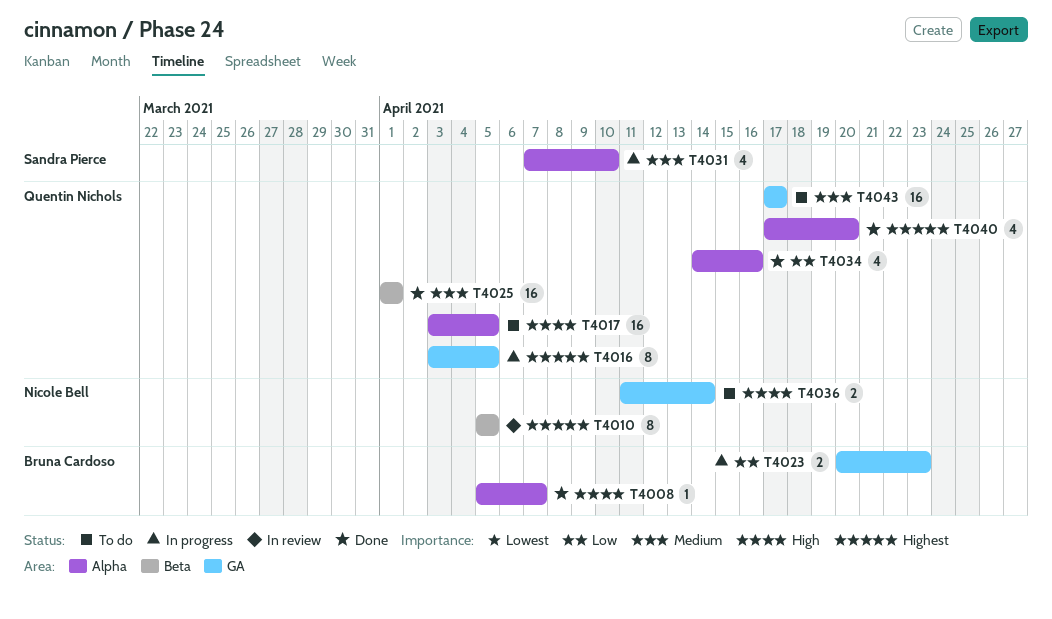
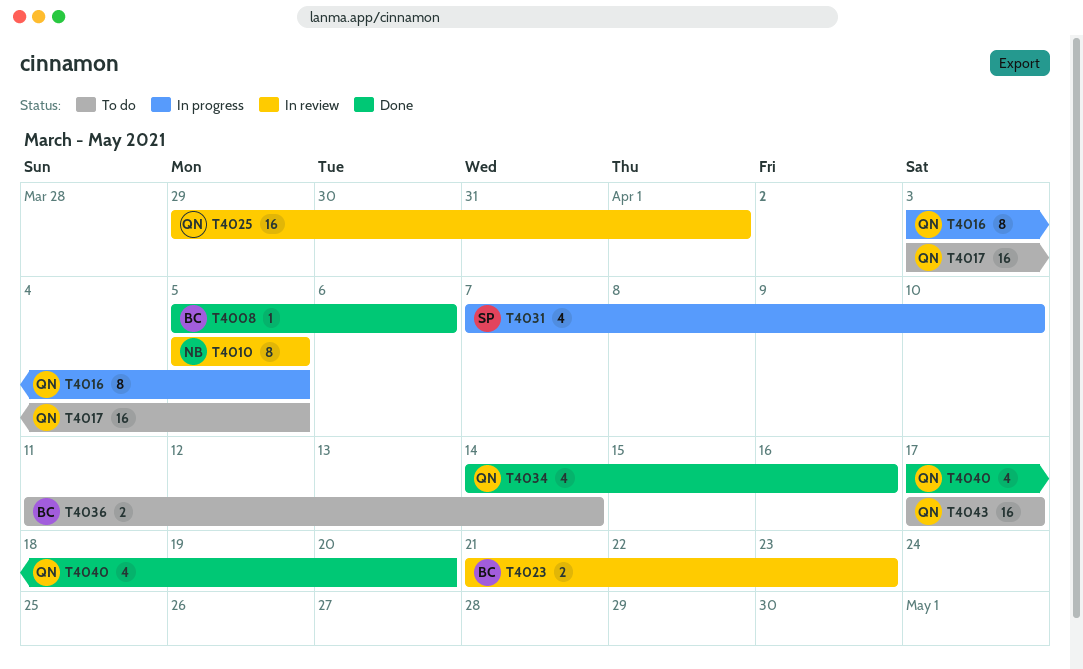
T4008, due: Apr 7 -> Apr 6
T4023, status: In progress -> In review
T4023, start: Apr 20 -> Apr 21
T4025, status: Done -> In review
T4025, start: Apr 1 -> Mar 29
T4036, owner: Nicole Bell -> Bruna Cardoso

